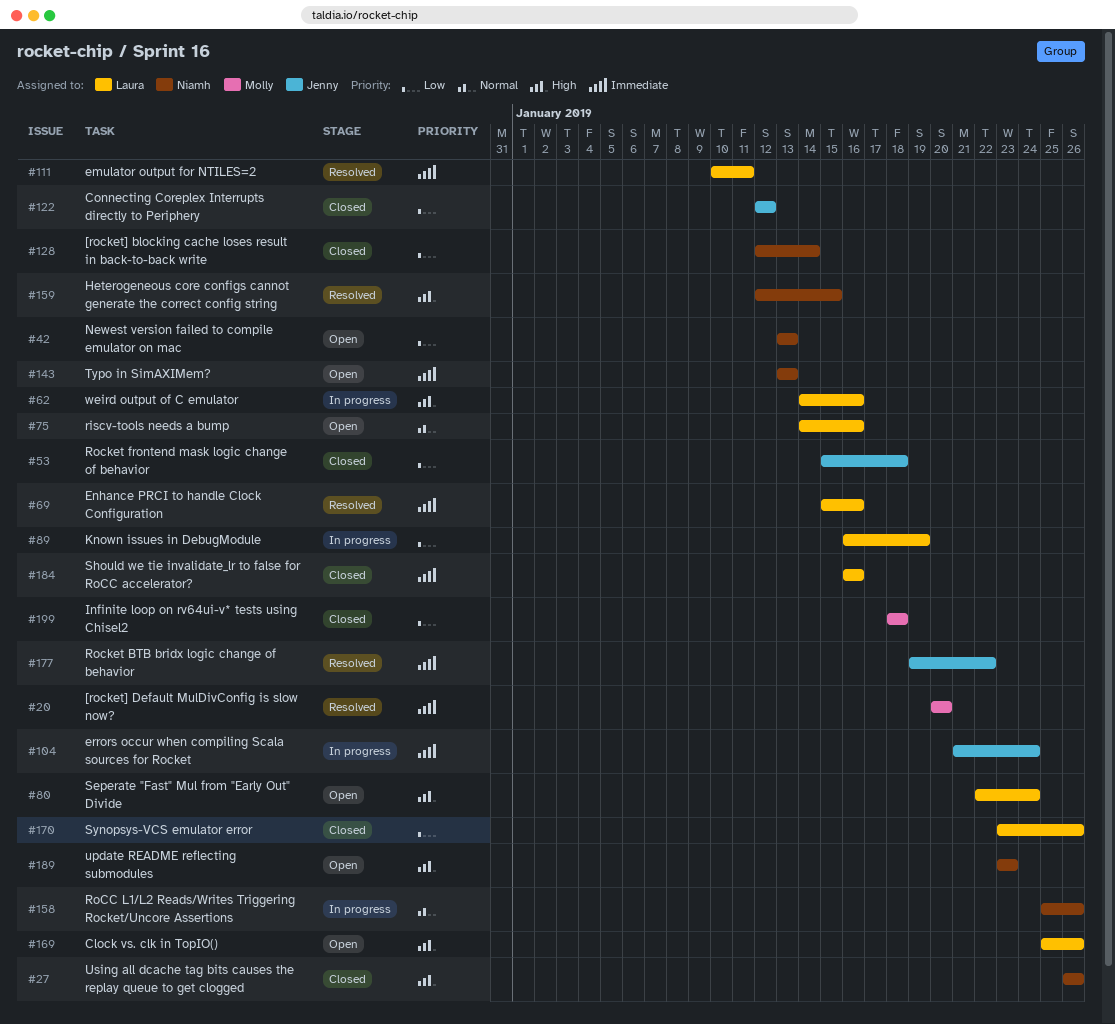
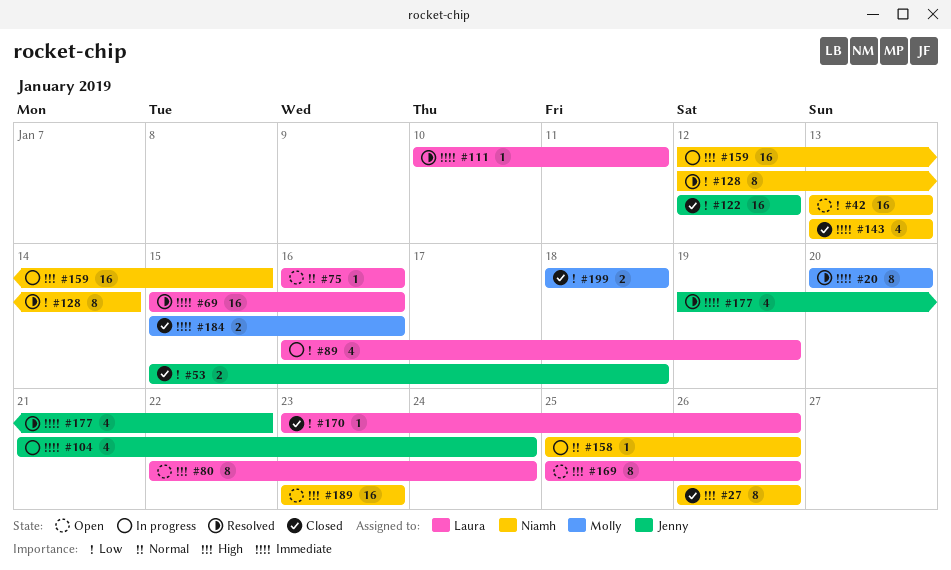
#62: present -> none
#75, start: Jan 14 -> Jan 16
#128, status: Closed -> Resolved
#143, status: Open -> Closed
#159, status: Resolved -> In progress
#184, owner: Laura -> Molly
#184, start: Jan 16 -> Jan 15

